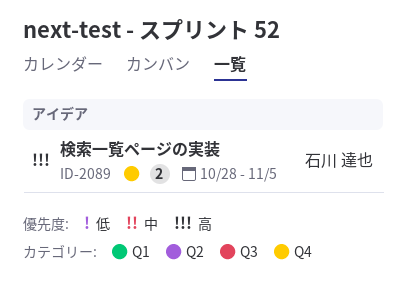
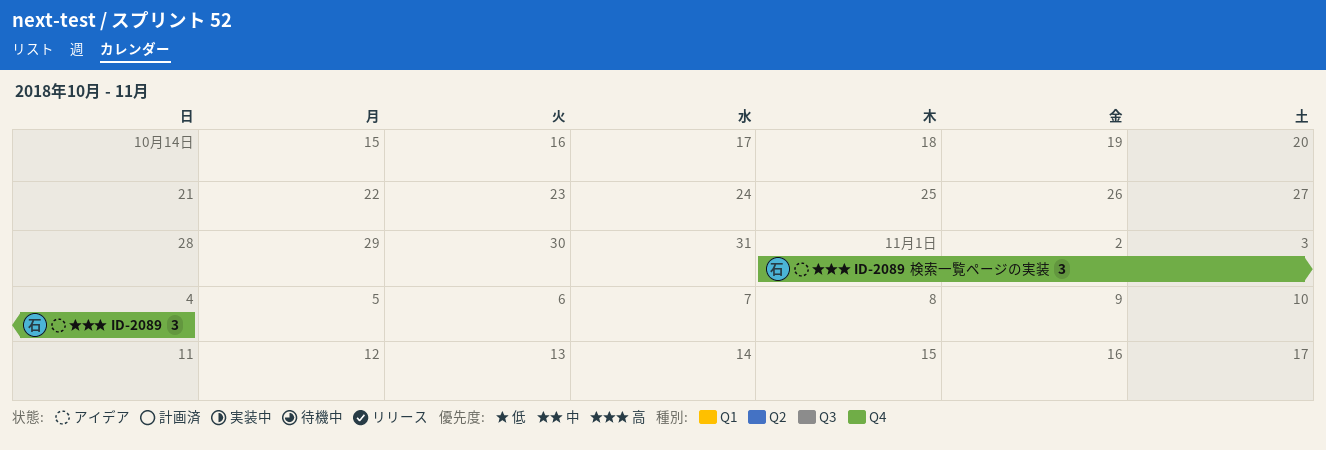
ID-2089, estimate: 2 -> 3
ID-2089, start: Oct 28 -> Nov 1
ID-2089, due: Nov 5 -> Nov 4

